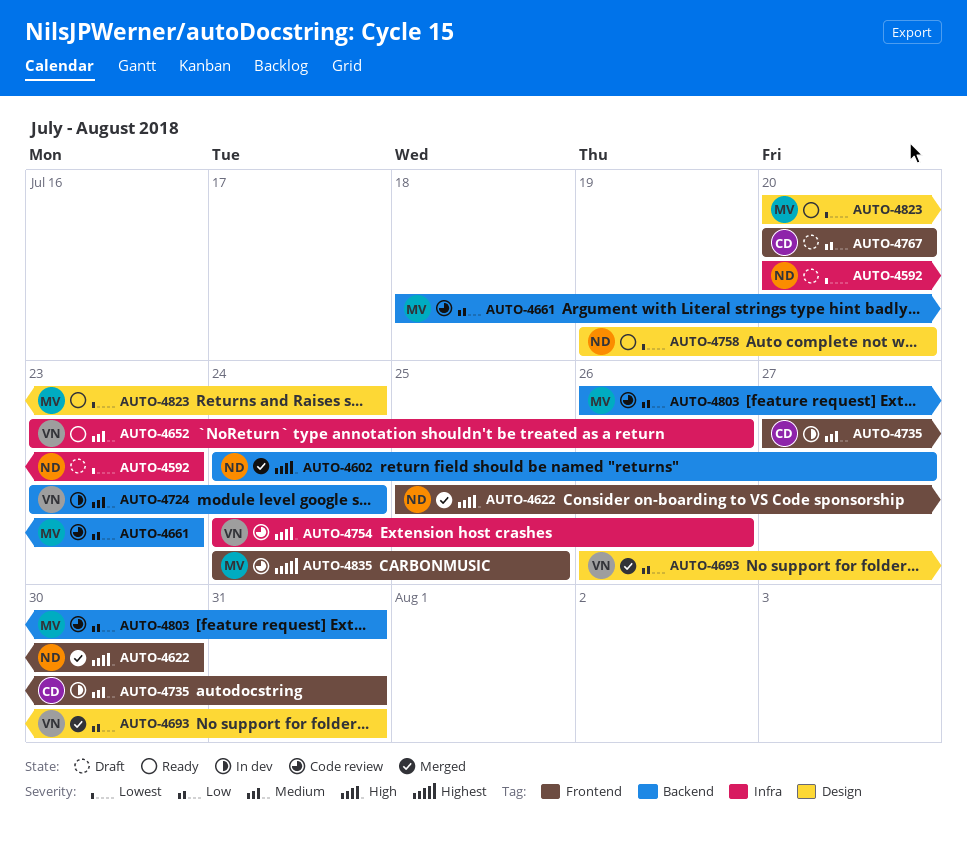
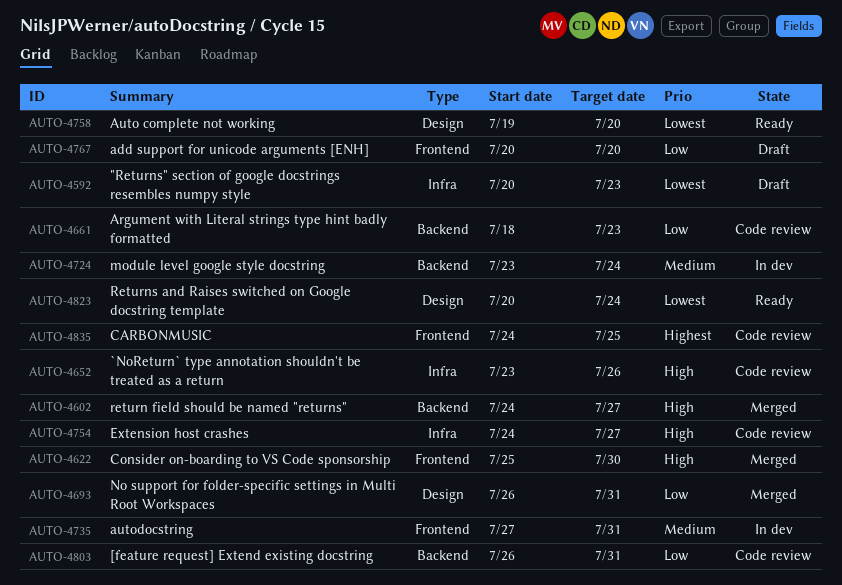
AUTO-4652, status: Ready -> Code review
AUTO-4652, priority: Medium -> High
AUTO-4754, due: Jul 26 -> Jul 27

